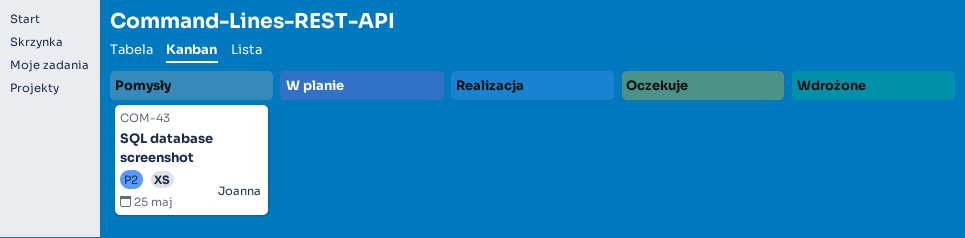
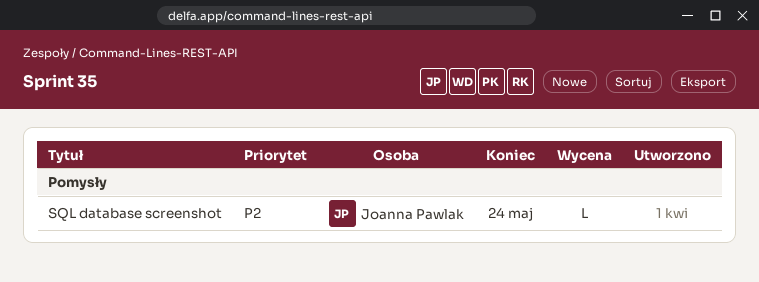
SQL database screenshot, estimate: XS -> L
SQL database screenshot, due: May 25 -> May 24

